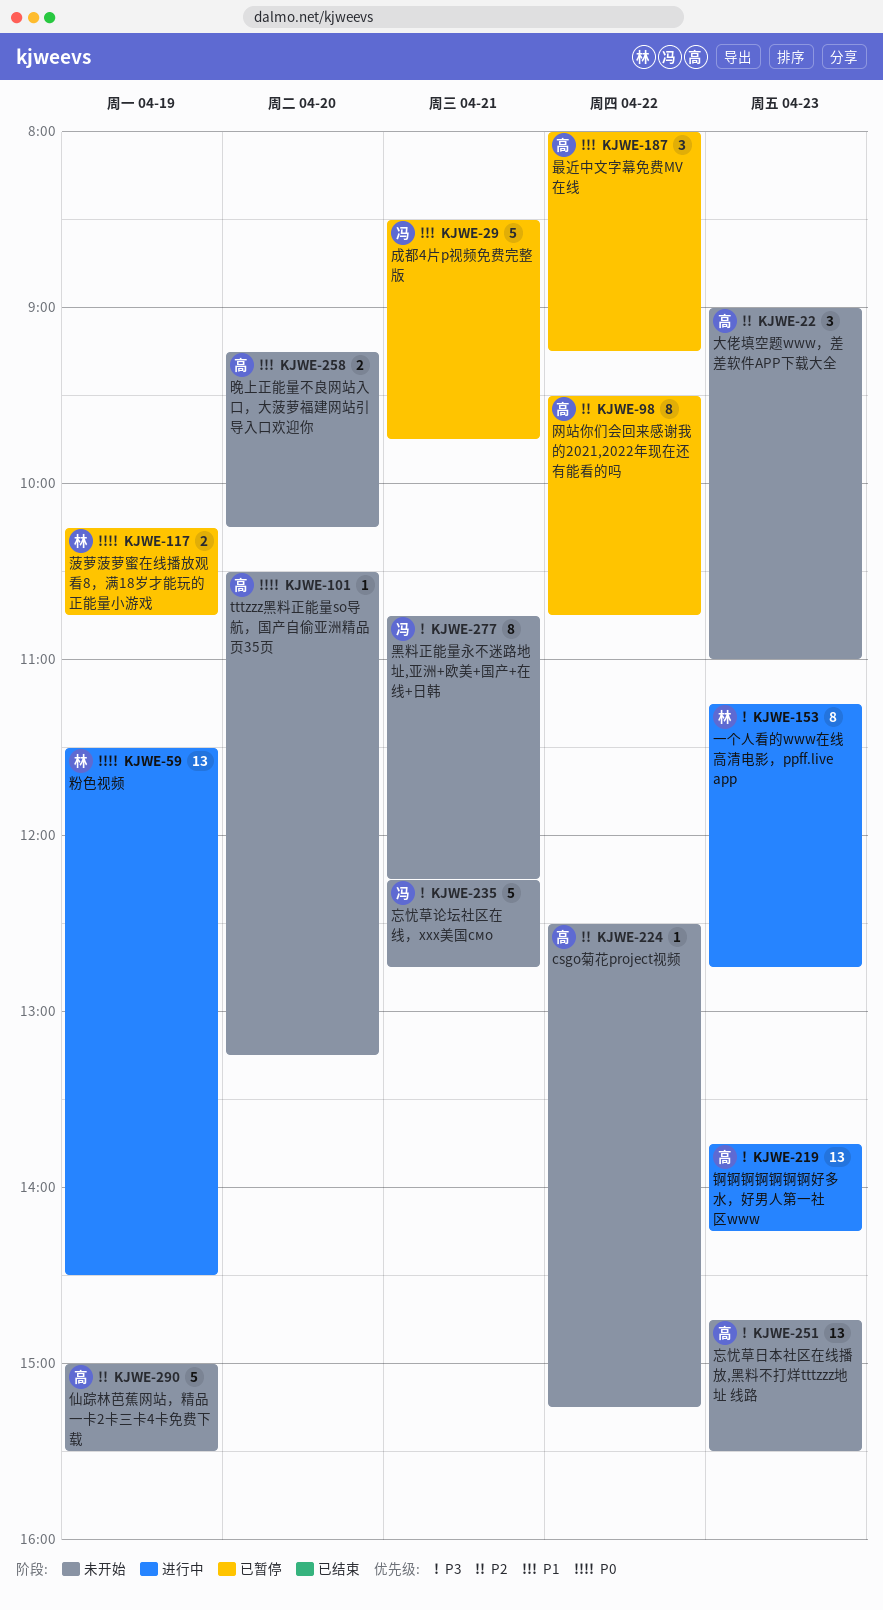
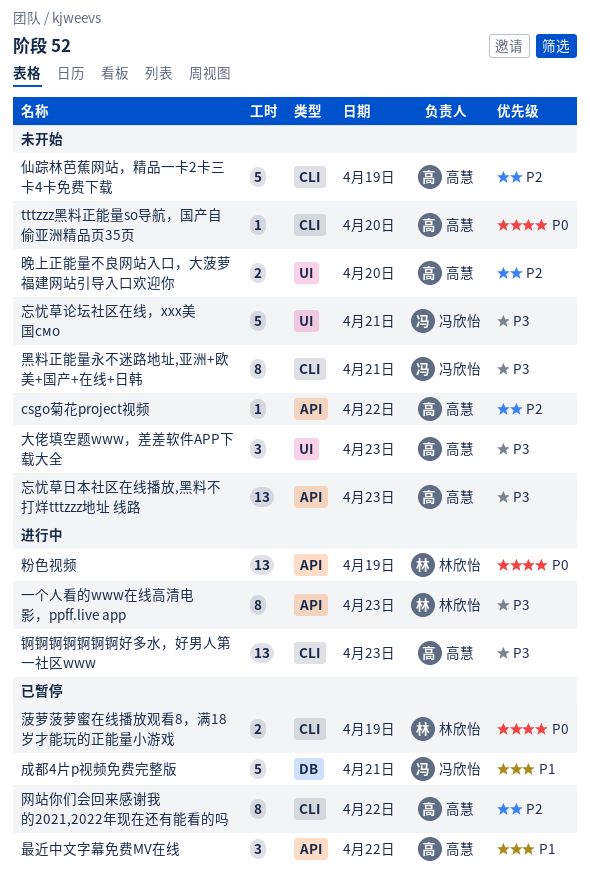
大佬填空题www，差差软件APP下载大全, priority: P2 -> P3
晚上正能量不良网站入口，大菠萝福建网站引导入口欢迎你, priority: P1 -> P2

